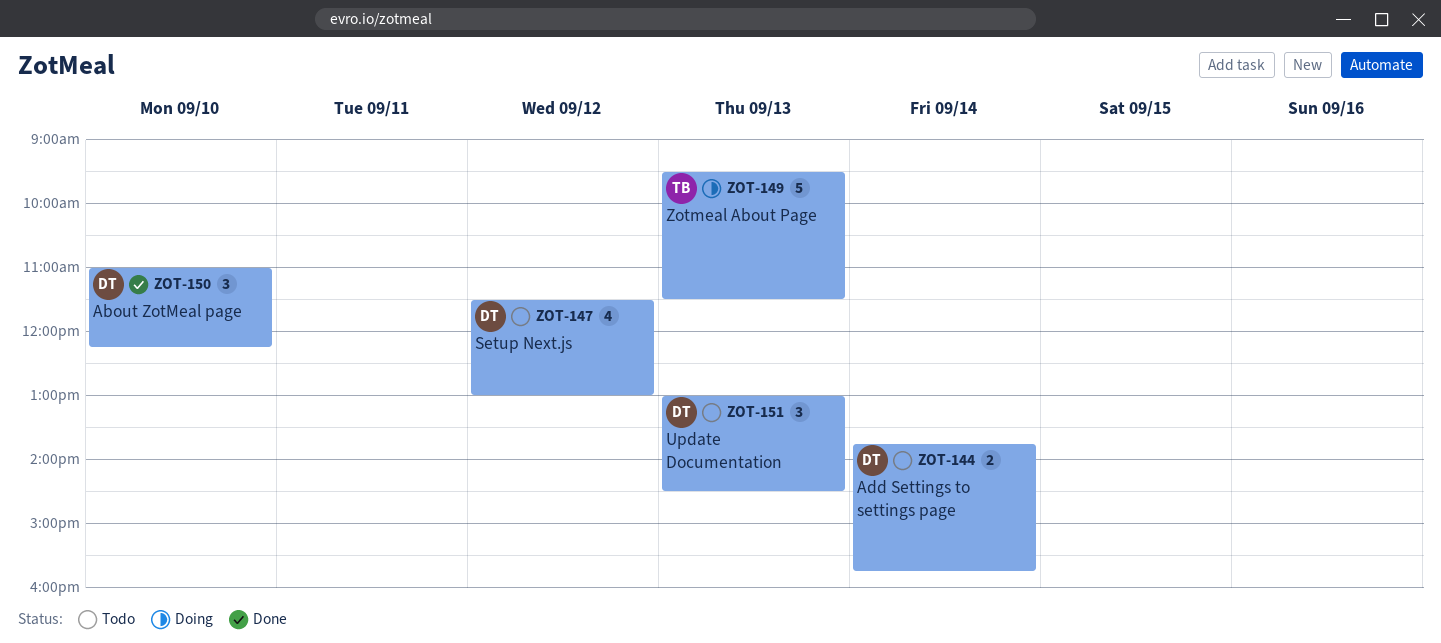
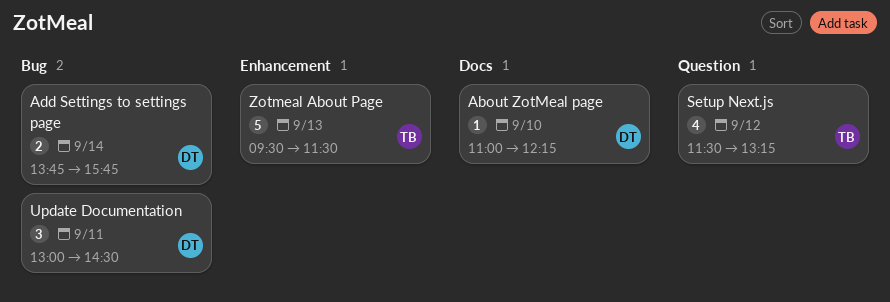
About ZotMeal page, estimate: 3 -> 1
Setup Next.js, owner: DT -> TB
Setup Next.js, ends: 13:00 -> 13:15
Update Documentation, day: Sep 13 -> Sep 11

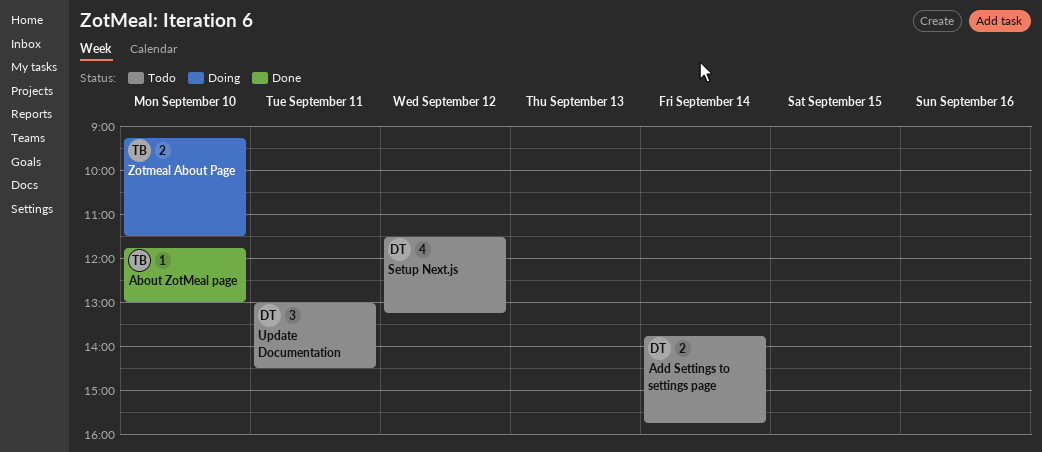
About ZotMeal page, owner: DT -> TB
About ZotMeal page, begins: 11:00 -> 11:45
About ZotMeal page, ends: 12:15 -> 13:00
Setup Next.js, owner: TB -> DT
Zotmeal About Page, estimate: 5 -> 2
Zotmeal About Page, day: Sep 13 -> Sep 10
Zotmeal About Page, begins: 09:30 -> 09:15

